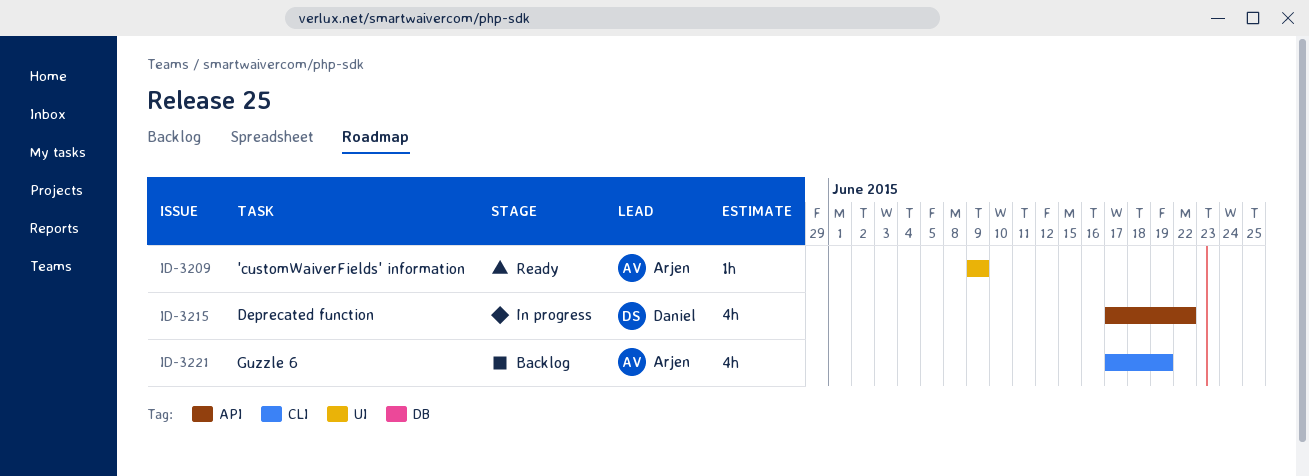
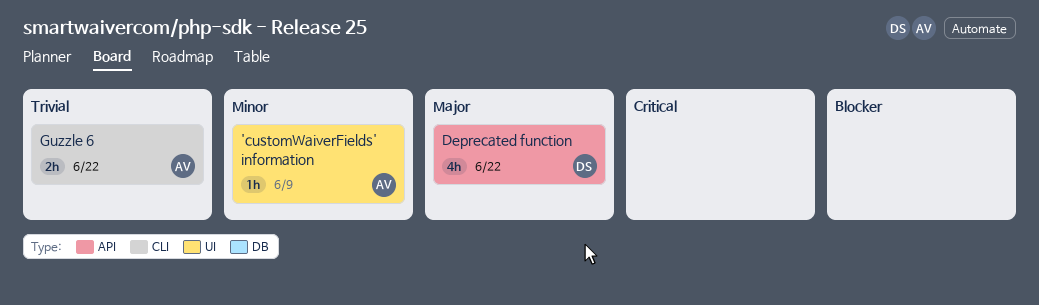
Guzzle 6, estimate: 4h -> 2h
Guzzle 6, due: Jun 19 -> Jun 22

